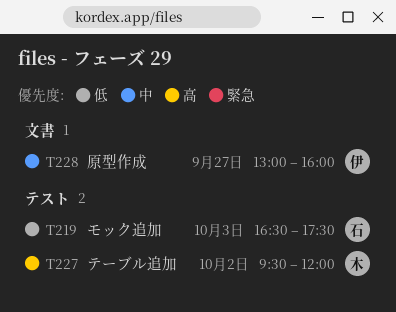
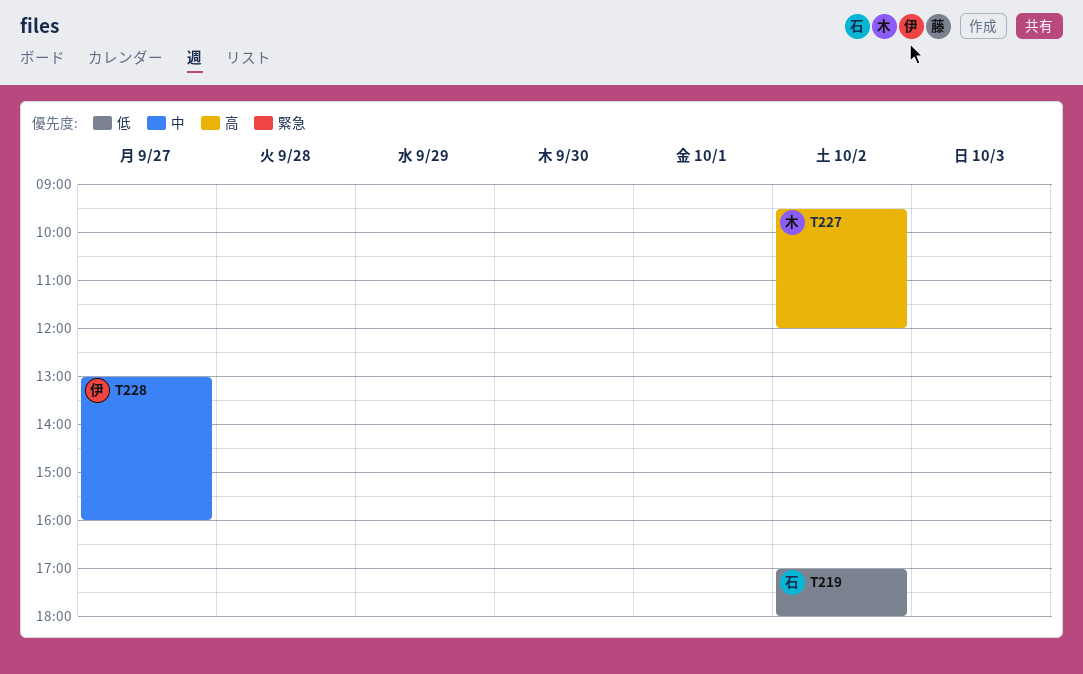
T219, day: Oct 3 -> Oct 2
T219, begins: 16:30 -> 17:00
T219, ends: 17:30 -> 18:00

